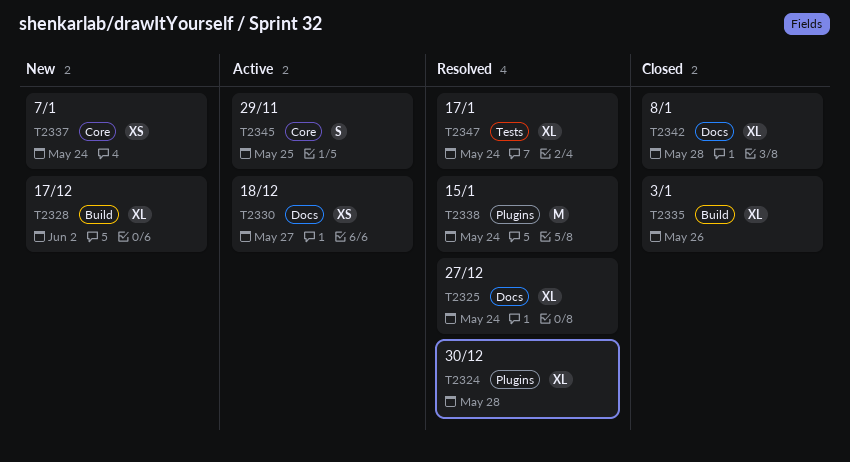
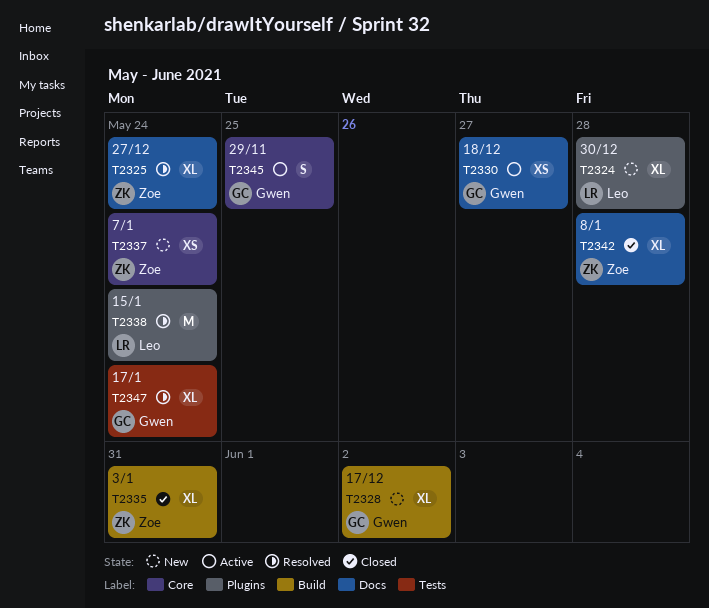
T2324, status: Resolved -> New
T2335, due: May 26 -> May 31

